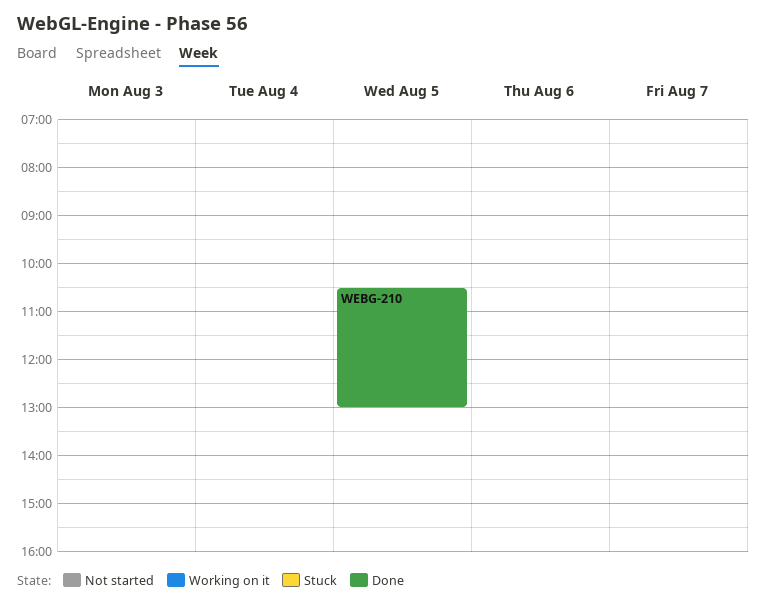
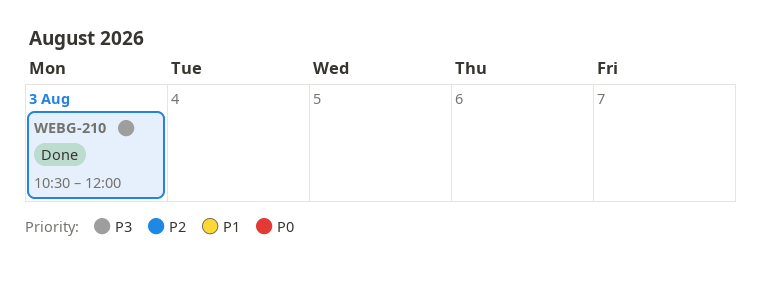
WEBG-210, day: Aug 5 -> Aug 3
WEBG-210, ends: 13:00 -> 12:00

